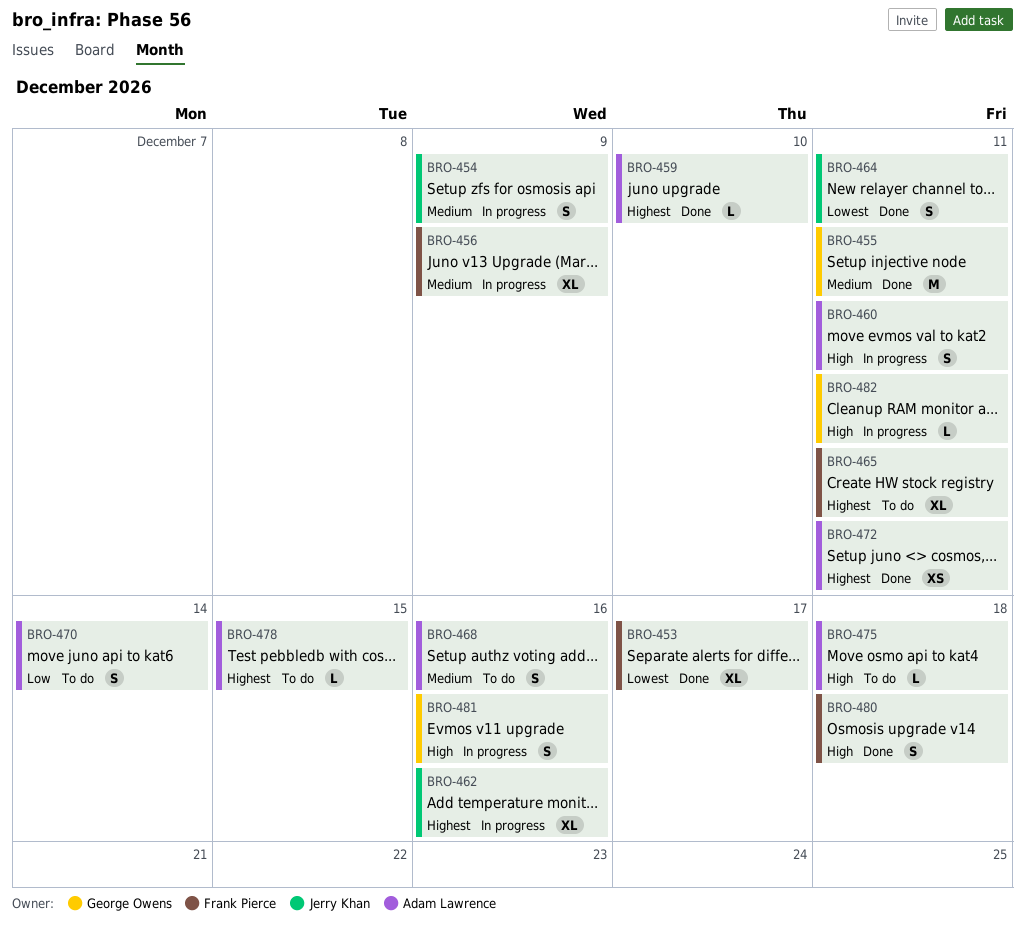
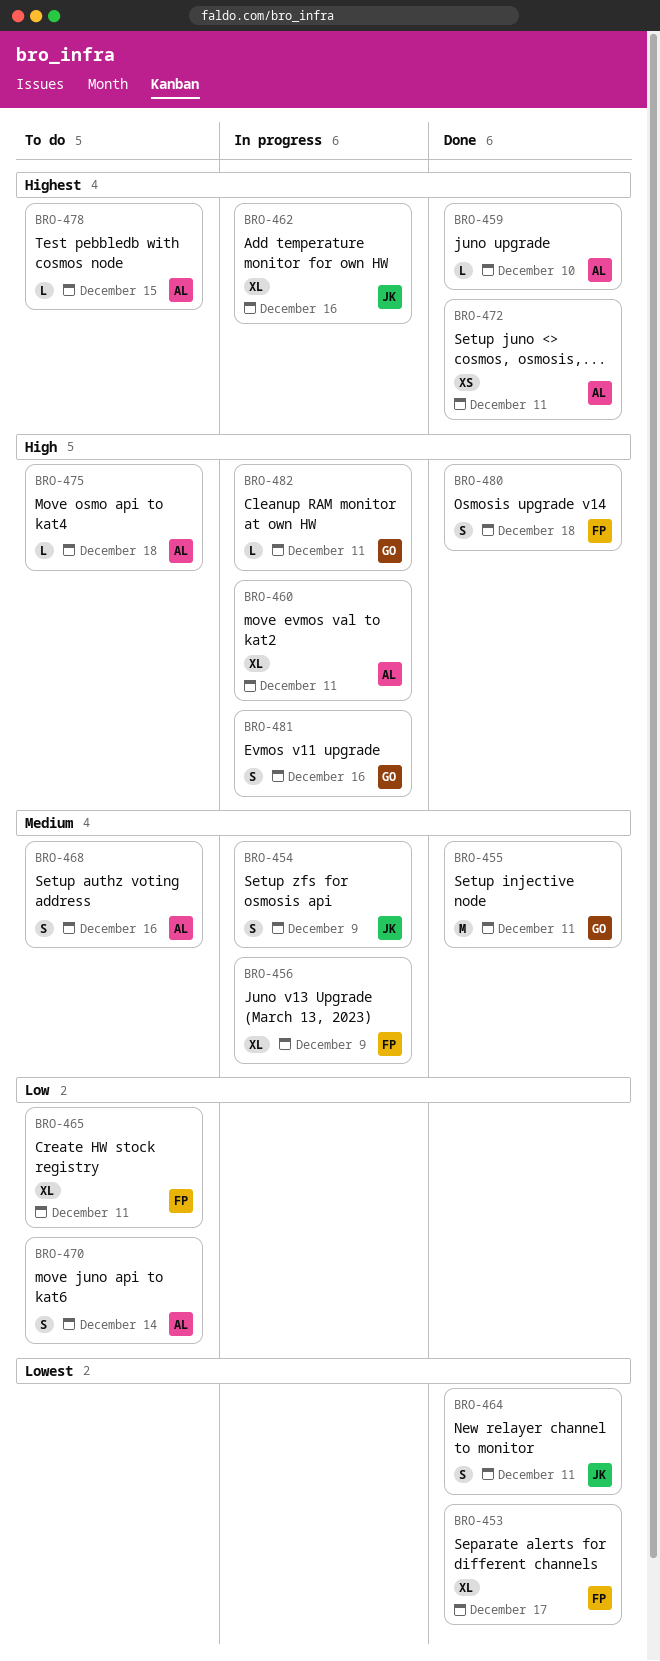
BRO-460, estimate: S -> XL
BRO-465, priority: Highest -> Low

